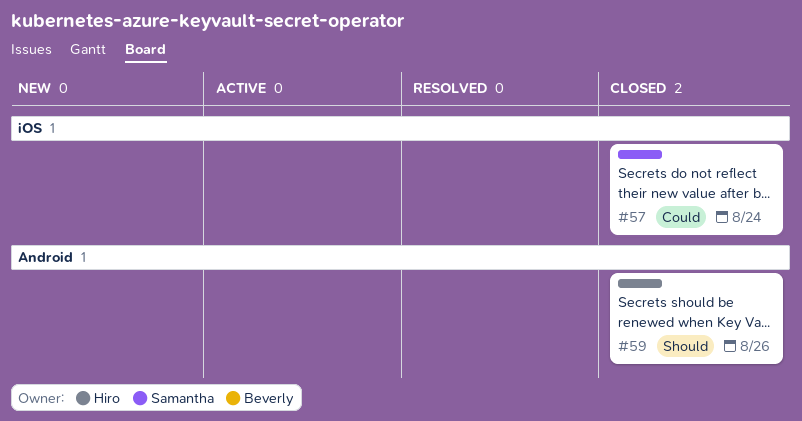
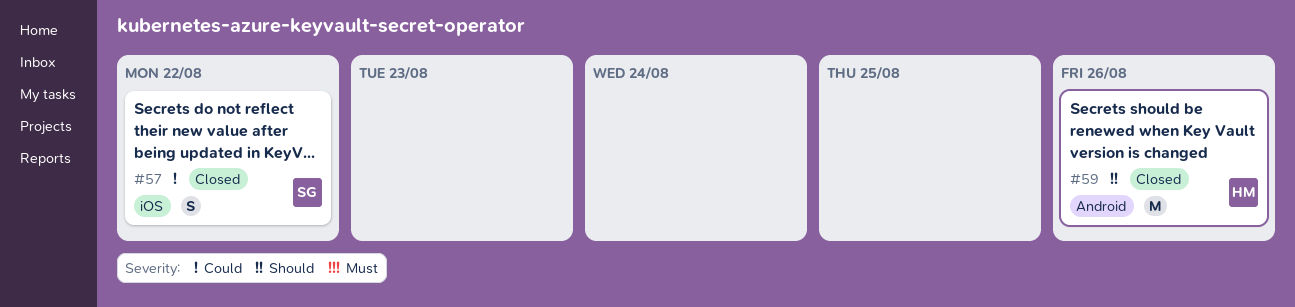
#57, due: Aug 24 -> Aug 22

